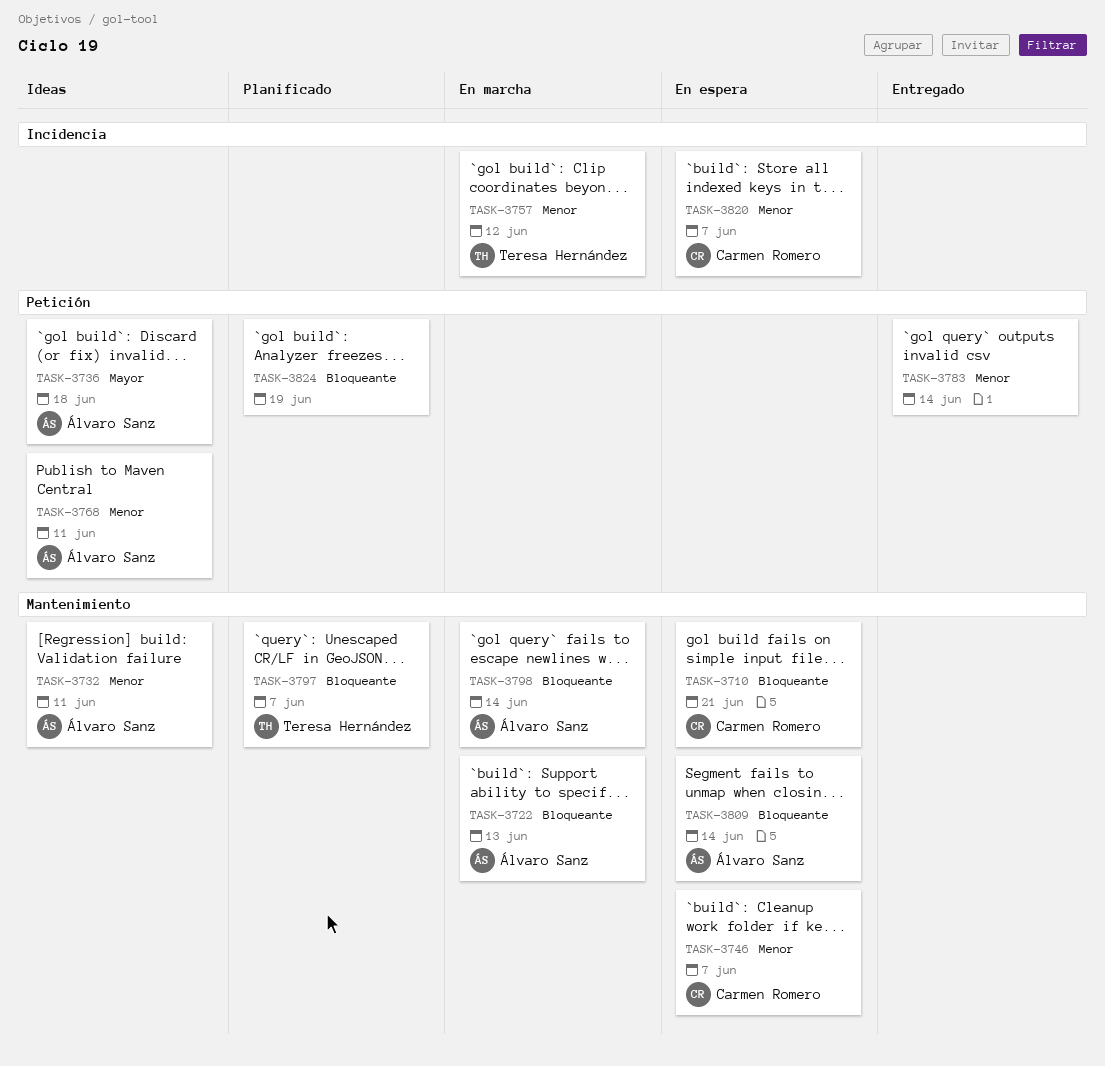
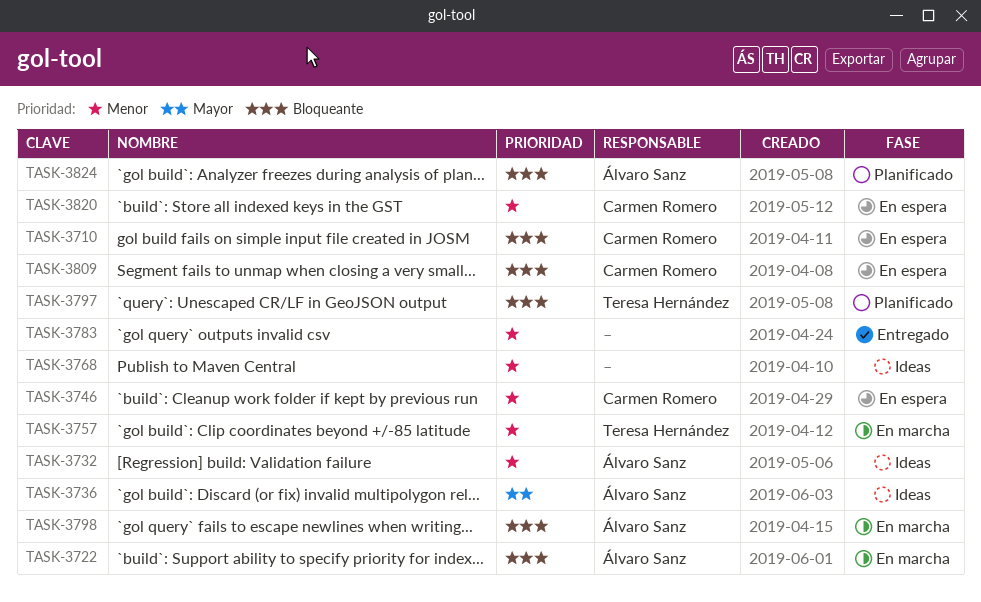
TASK-3768, owner: Álvaro Sanz -> none
TASK-3809, owner: Álvaro Sanz -> Carmen Romero
TASK-3824, owner: none -> Álvaro Sanz

